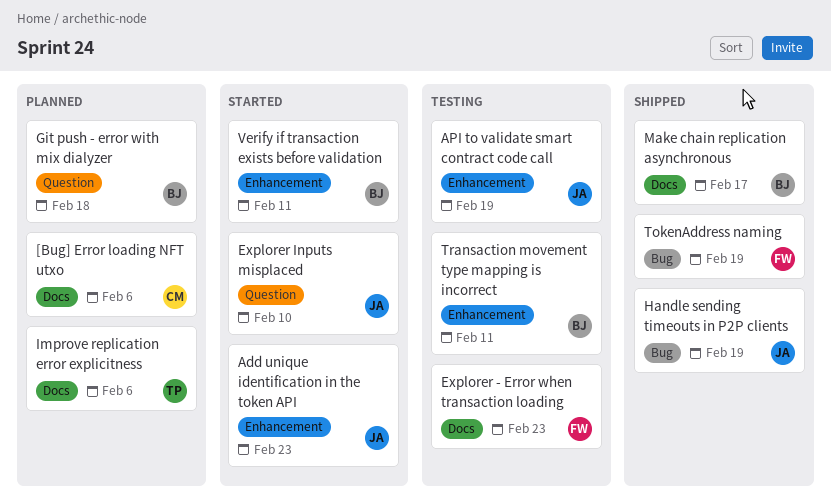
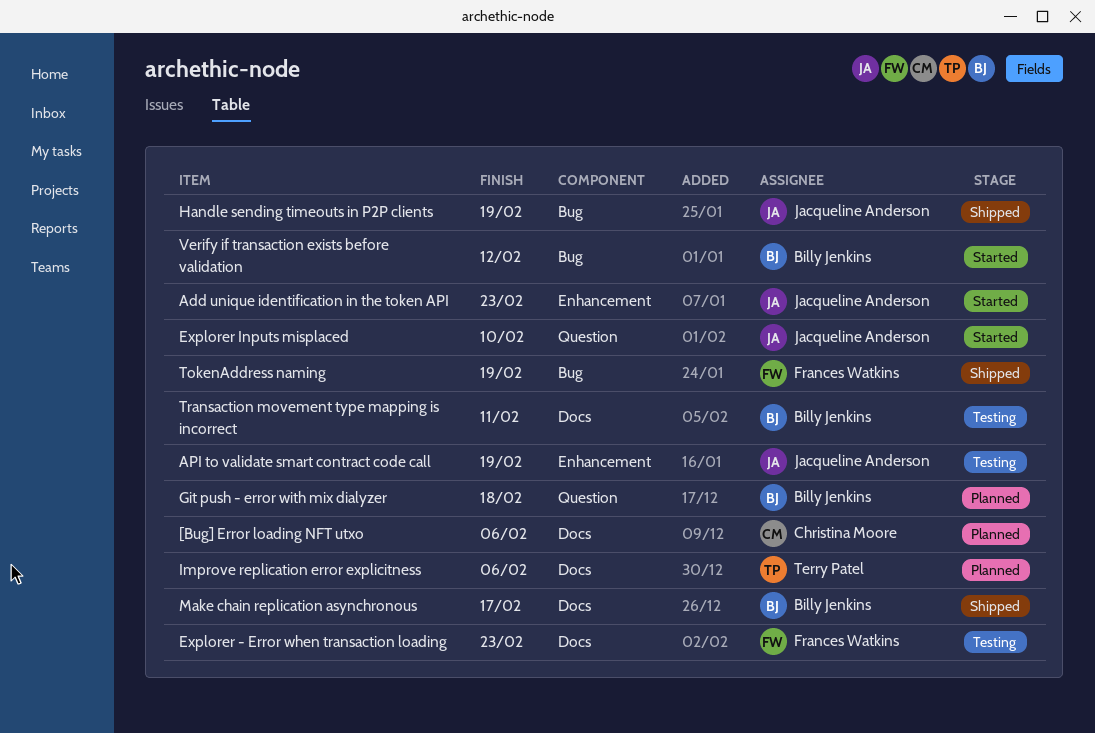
Transaction movement type mapping is incorrect, label: Enhancement -> Docs
Verify if transaction exists before validation, label: Enhancement -> Bug
Verify if transaction exists before validation, due: Feb 11 -> Feb 12

